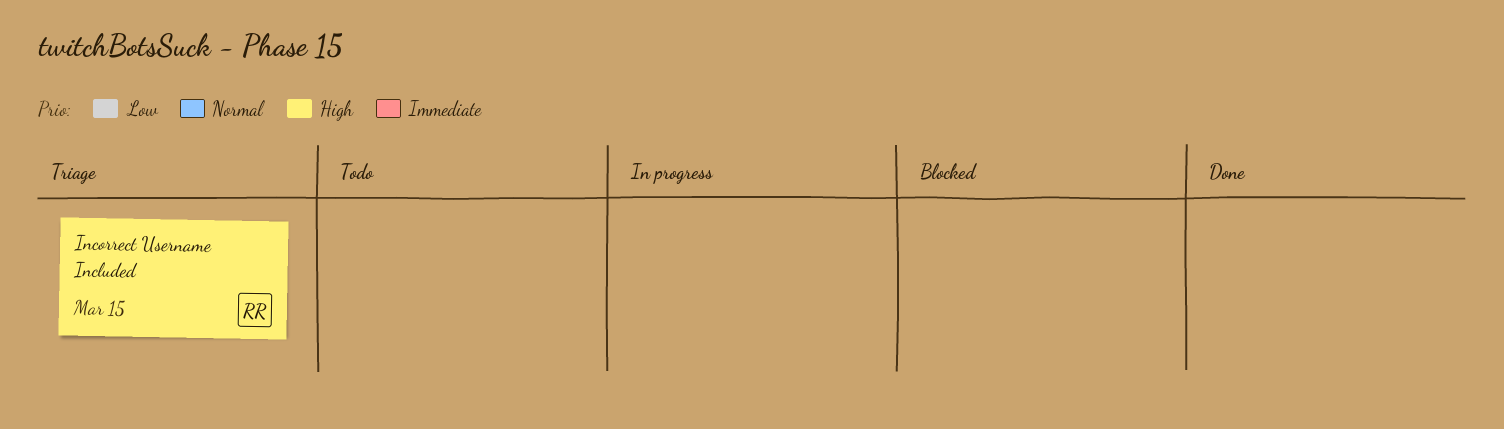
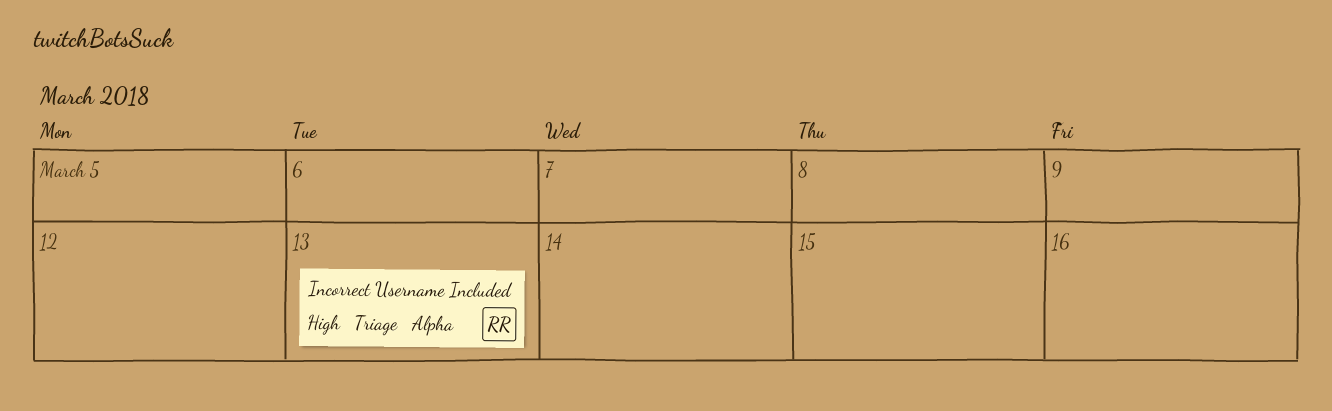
Incorrect Username Included, due: Mar 15 -> Mar 13

